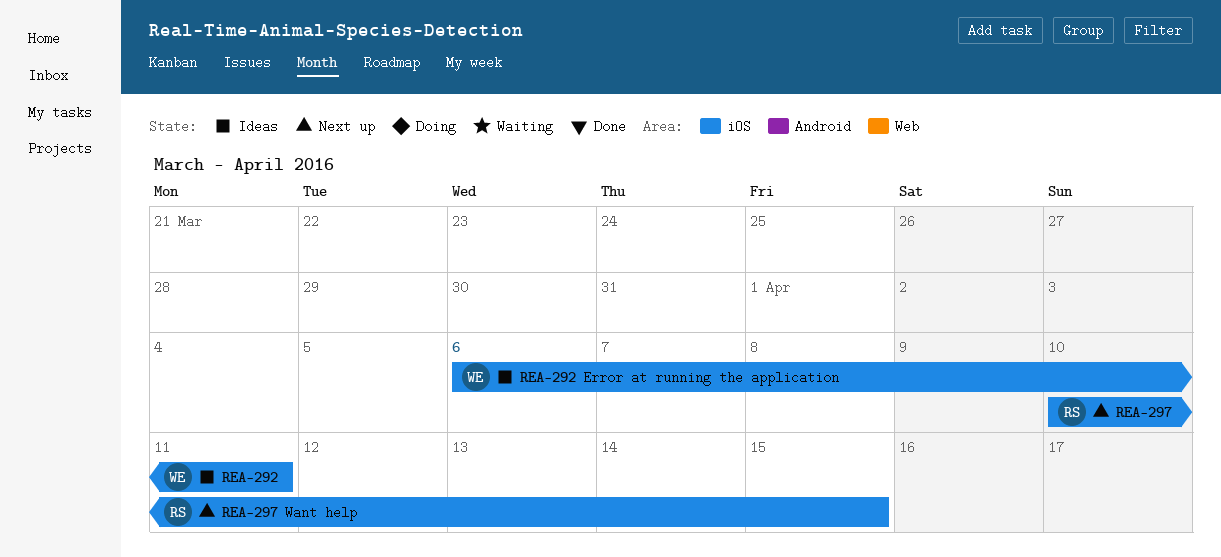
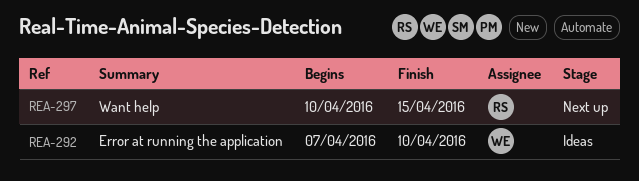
REA-292, start: Apr 6 -> Apr 7
REA-292, due: Apr 11 -> Apr 10

